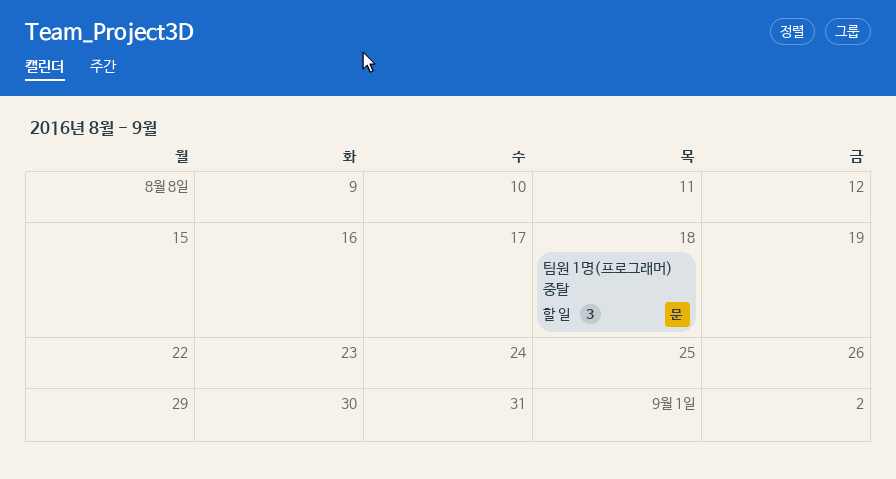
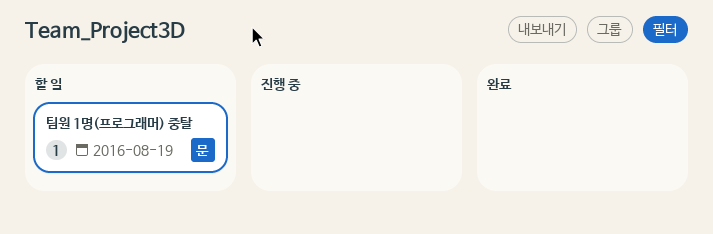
팀원 1명(프로그래머) 중탈, estimate: 3 -> 1
팀원 1명(프로그래머) 중탈, due: Aug 18 -> Aug 19

